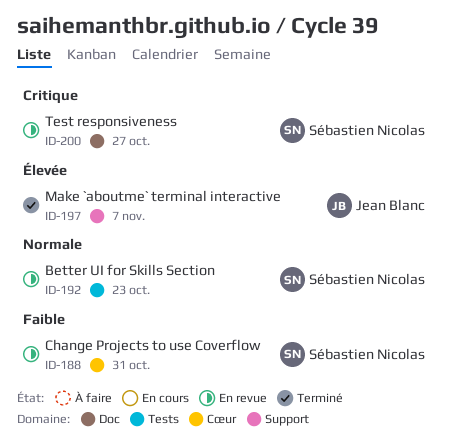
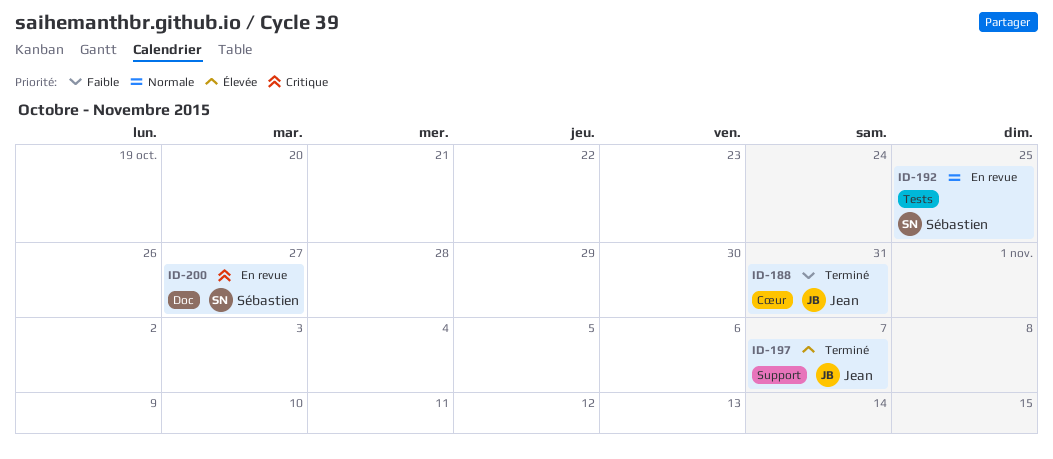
ID-188, status: En revue -> Terminé
ID-188, owner: Sébastien Nicolas -> Jean Blanc
ID-192, due: Oct 23 -> Oct 25

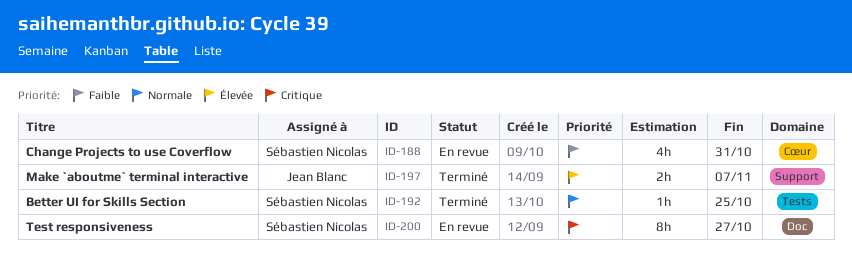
ID-188, status: Terminé -> En revue
ID-188, owner: Jean Blanc -> Sébastien Nicolas
ID-192, status: En revue -> Terminé

